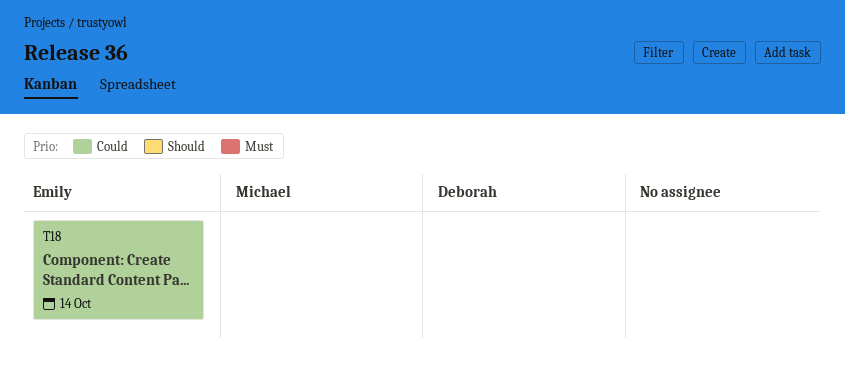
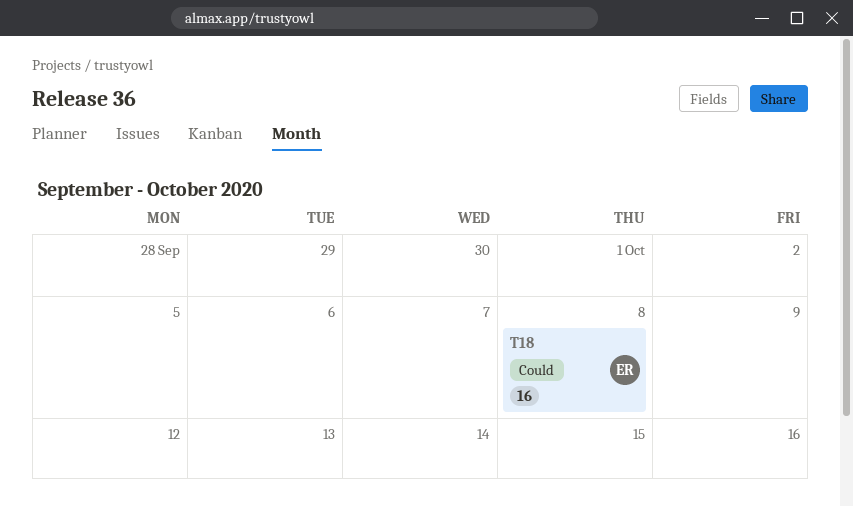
T18, due: Oct 14 -> Oct 8

